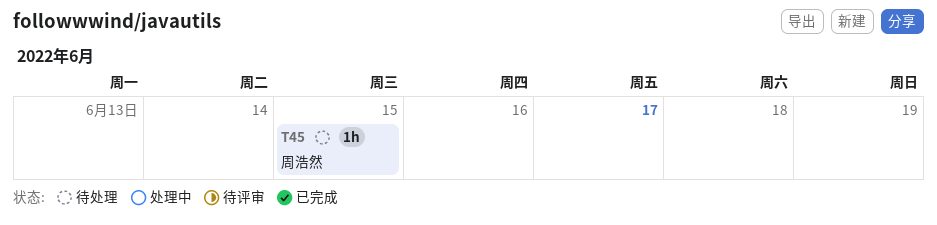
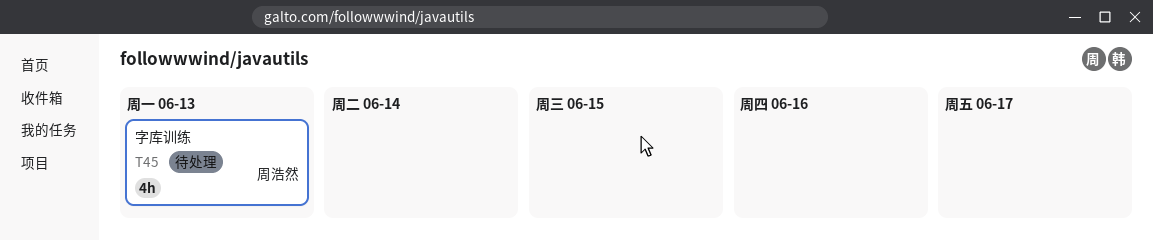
T45, estimate: 1h -> 4h
T45, due: Jun 15 -> Jun 13

